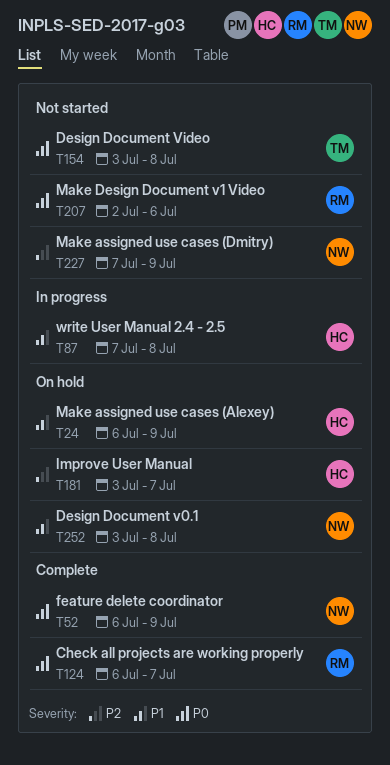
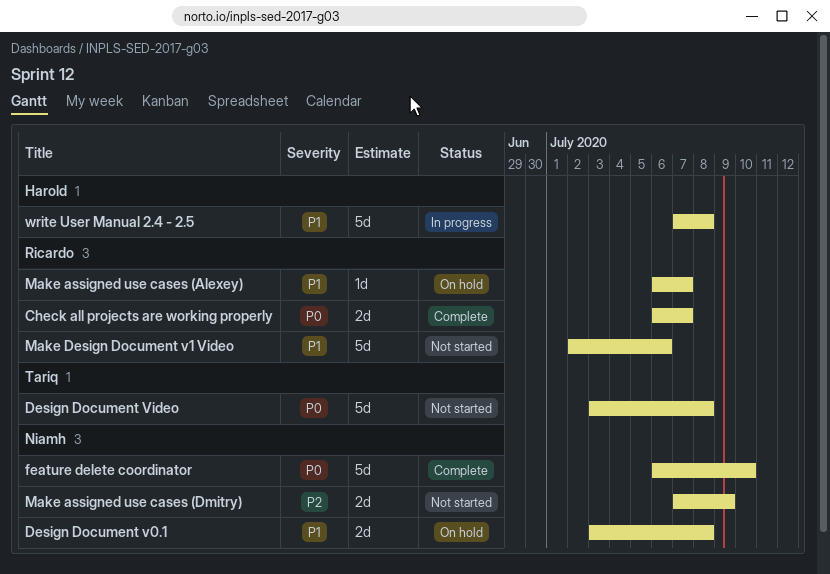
feature delete coordinator, due: Jul 9 -> Jul 10
Improve User Manual: present -> none
Make assigned use cases (Alexey), owner: Harold -> Ricardo
Make assigned use cases (Alexey), due: Jul 9 -> Jul 7
Make Design Document v1 Video, priority: P0 -> P1

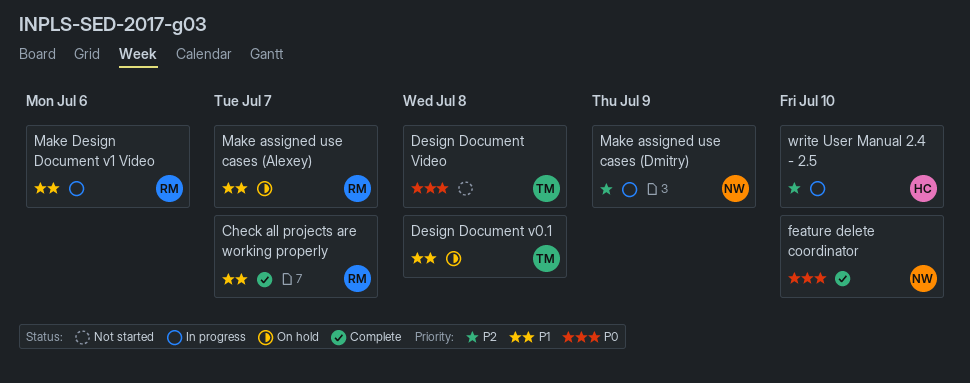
Check all projects are working properly, priority: P0 -> P1
Design Document v0.1, owner: Niamh -> Tariq
Make assigned use cases (Dmitry), status: Not started -> In progress
Make Design Document v1 Video, status: Not started -> In progress
write User Manual 2.4 - 2.5, priority: P1 -> P2
write User Manual 2.4 - 2.5, due: Jul 8 -> Jul 10

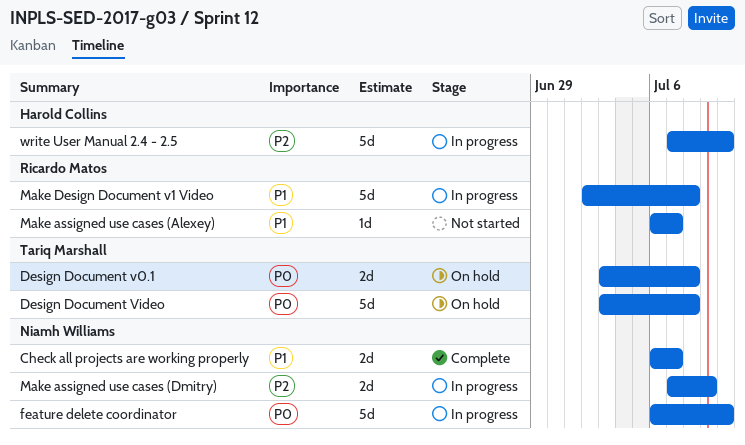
Check all projects are working properly, owner: Ricardo Matos -> Niamh Williams
Design Document v0.1, priority: P1 -> P0
Design Document Video, status: Not started -> On hold
feature delete coordinator, status: Complete -> In progress
Make assigned use cases (Alexey), status: On hold -> Not started
Make Design Document v1 Video, due: Jul 6 -> Jul 8

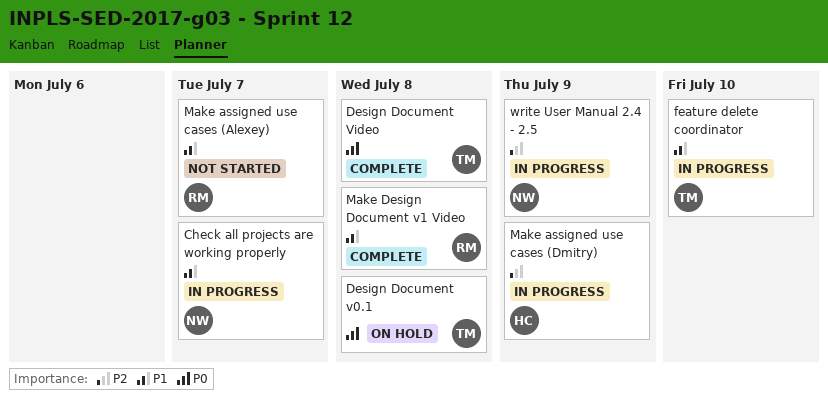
Check all projects are working properly, status: Complete -> In progress
Design Document Video, status: On hold -> Complete
feature delete coordinator, owner: Niamh Williams -> Tariq Marshall
feature delete coordinator, priority: P0 -> P1
Make assigned use cases (Dmitry), owner: Niamh Williams -> Harold Collins
Make Design Document v1 Video, status: In progress -> Complete
write User Manual 2.4 - 2.5, owner: Harold Collins -> Niamh Williams
write User Manual 2.4 - 2.5, due: Jul 10 -> Jul 9

